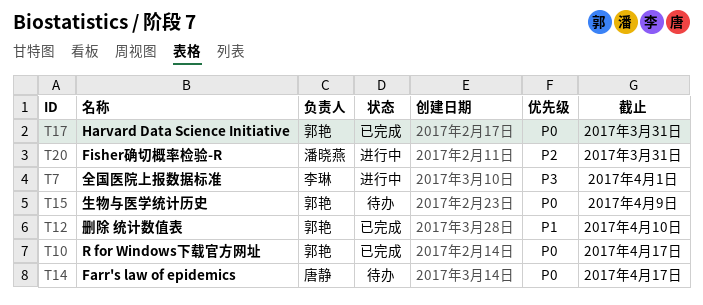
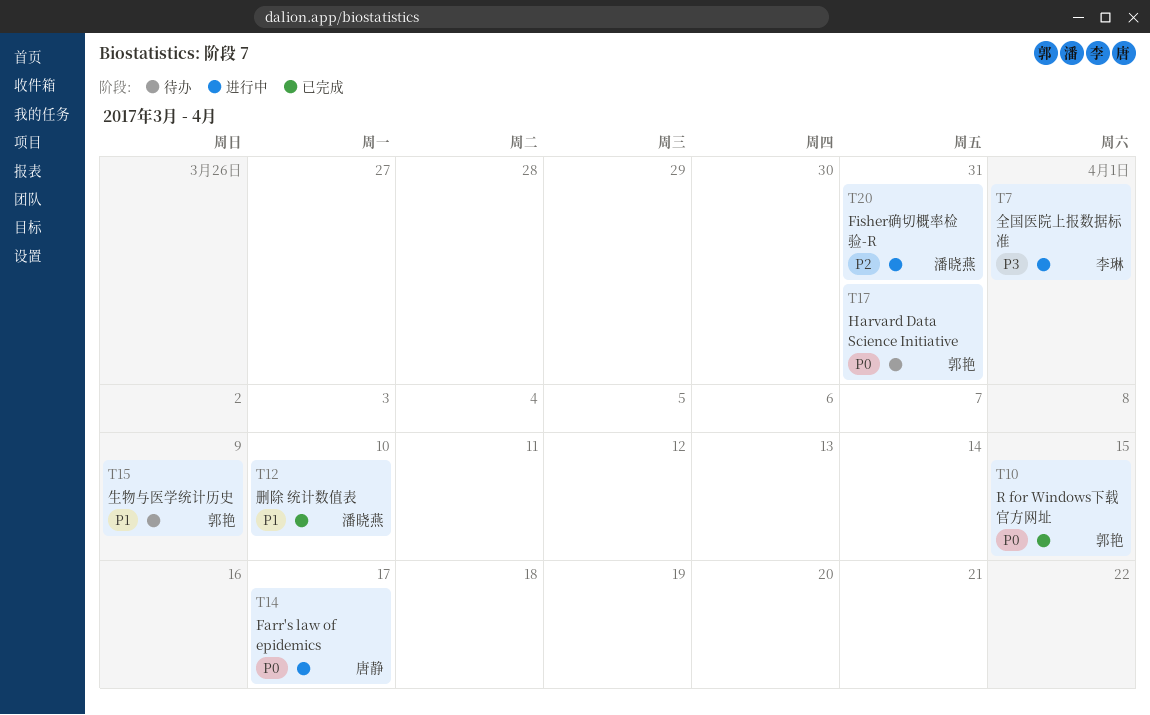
T10, due: Apr 17 -> Apr 15
T12, owner: 郭艳 -> 潘晓燕
T14, status: 待办 -> 进行中
T15, priority: P0 -> P1
T17, status: 已完成 -> 待办

